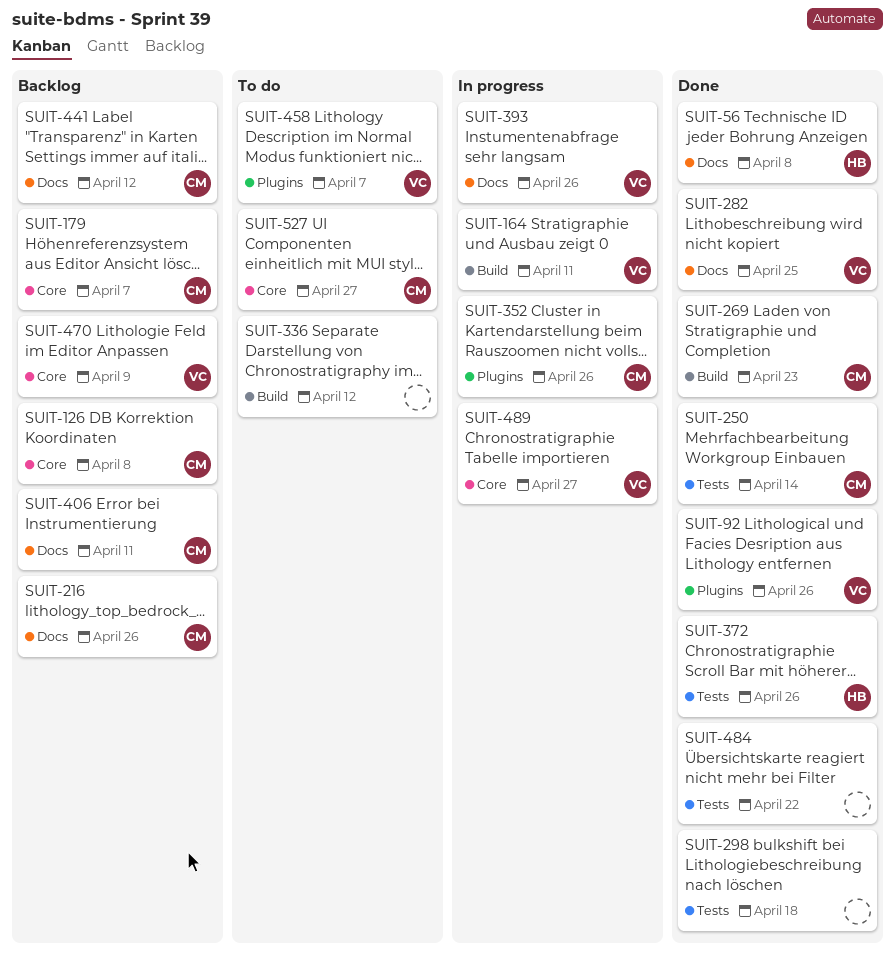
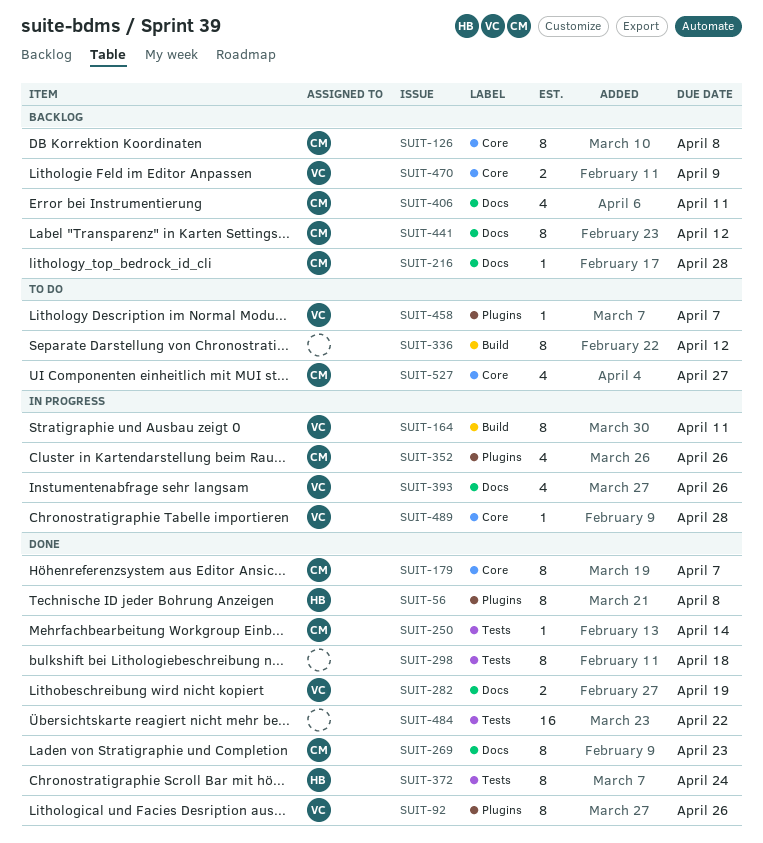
SUIT-56, label: Docs -> Plugins
SUIT-179, status: Backlog -> Done
SUIT-216, due: Apr 26 -> Apr 28
SUIT-269, label: Build -> Docs
SUIT-282, due: Apr 25 -> Apr 19
SUIT-372, due: Apr 26 -> Apr 24
SUIT-489, due: Apr 27 -> Apr 28

